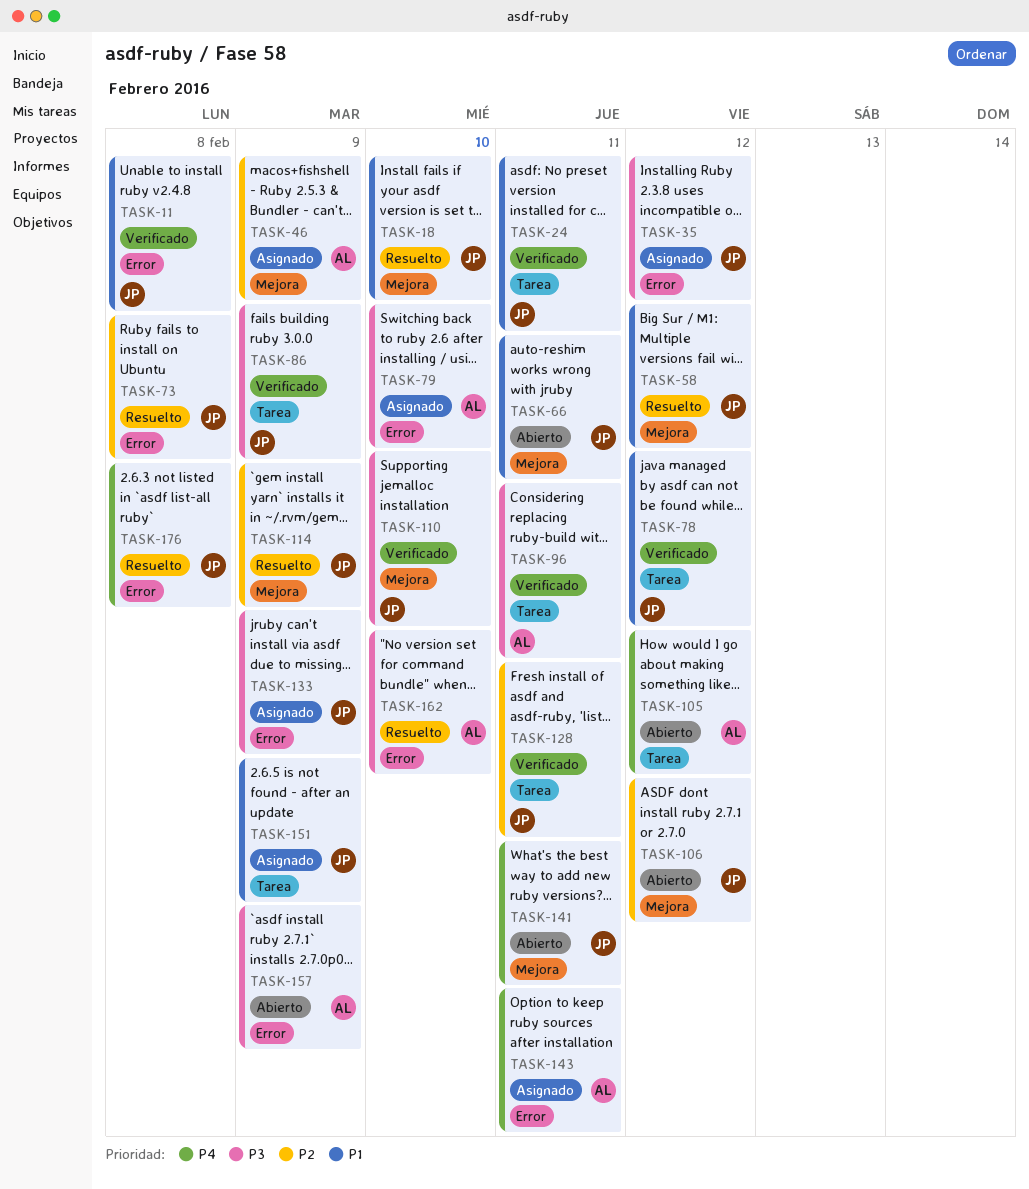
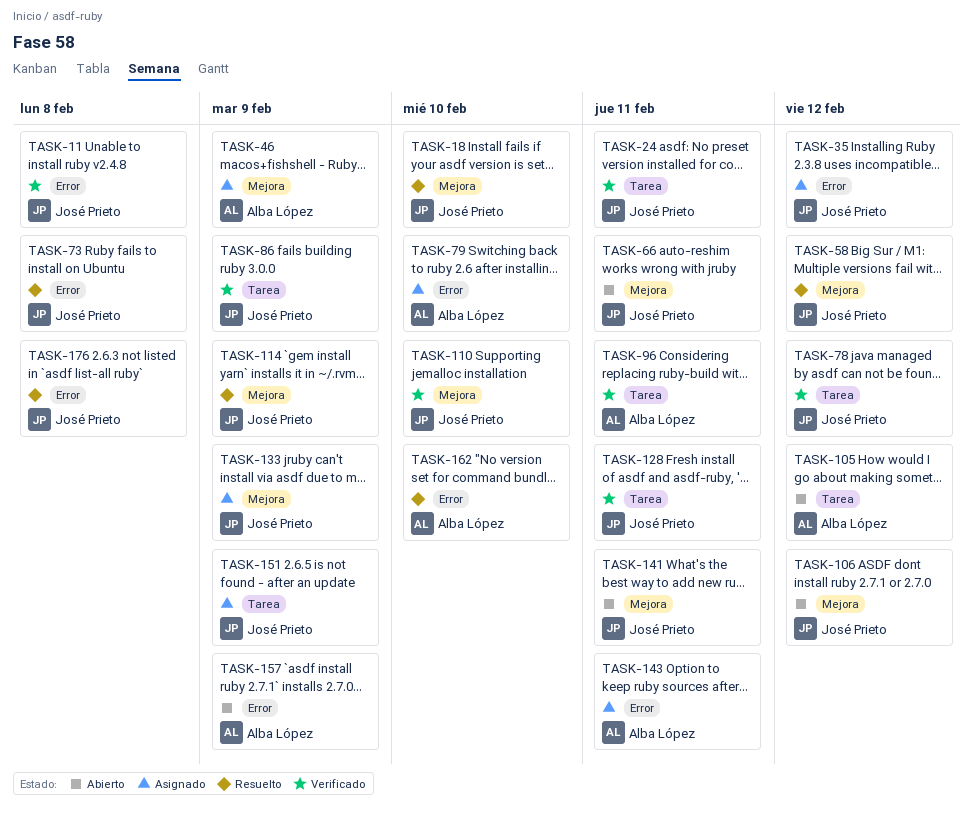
TASK-133, label: Error -> Mejora

